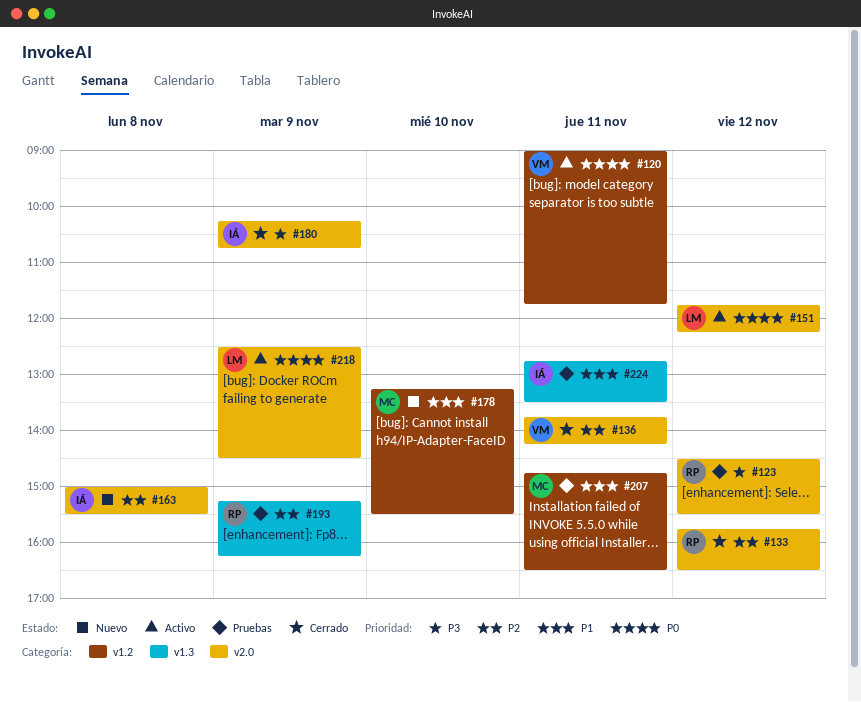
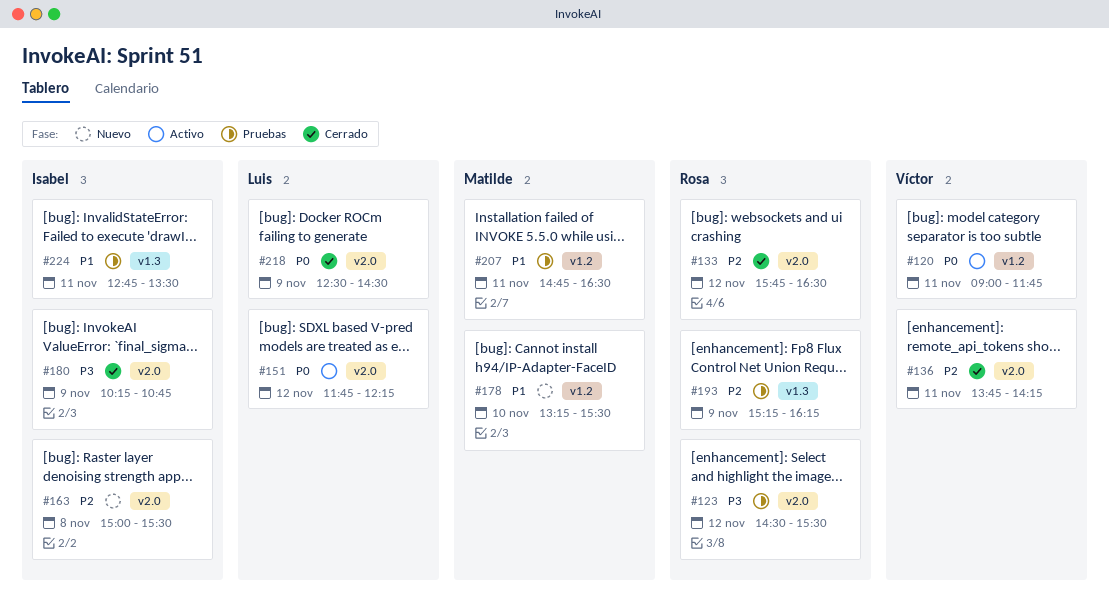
#218, status: Activo -> Cerrado

